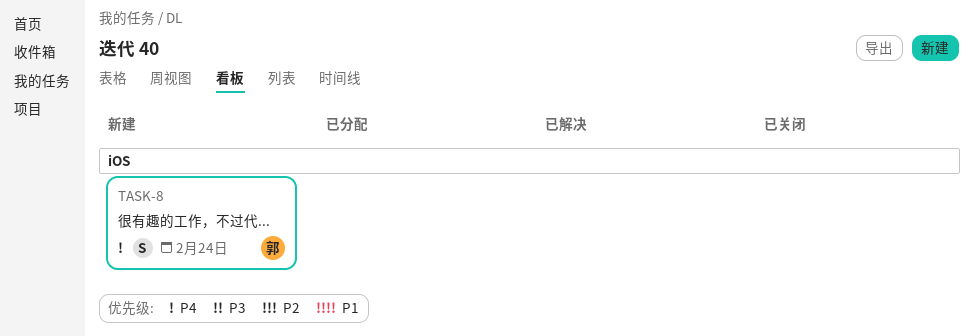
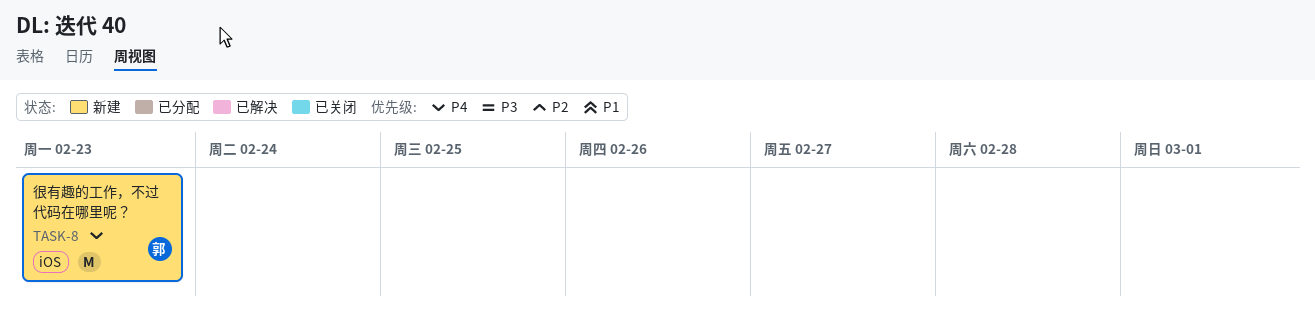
TASK-8, estimate: S -> M
TASK-8, due: Feb 24 -> Feb 23

